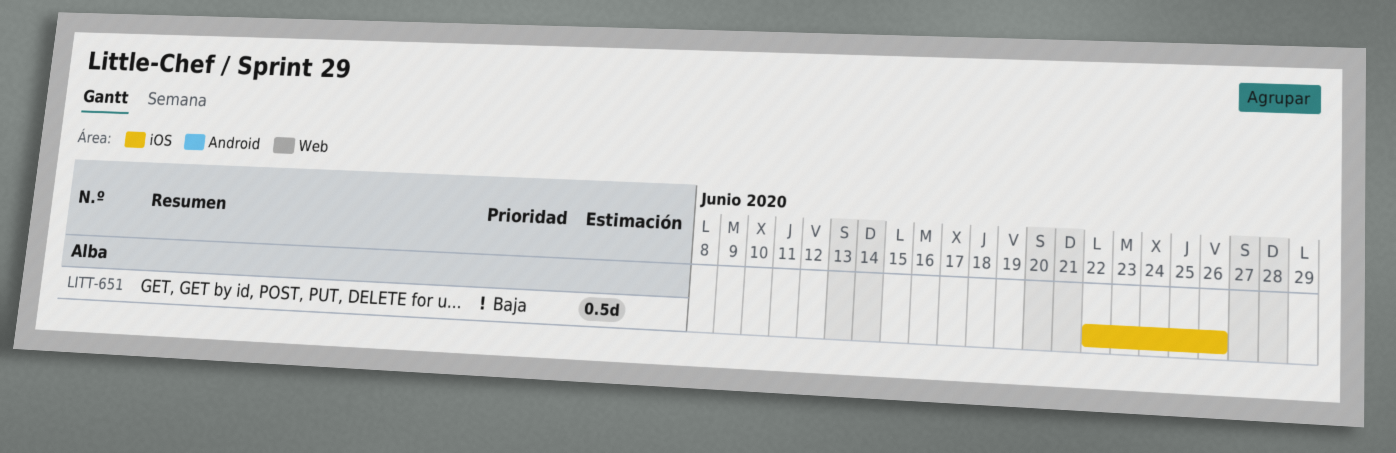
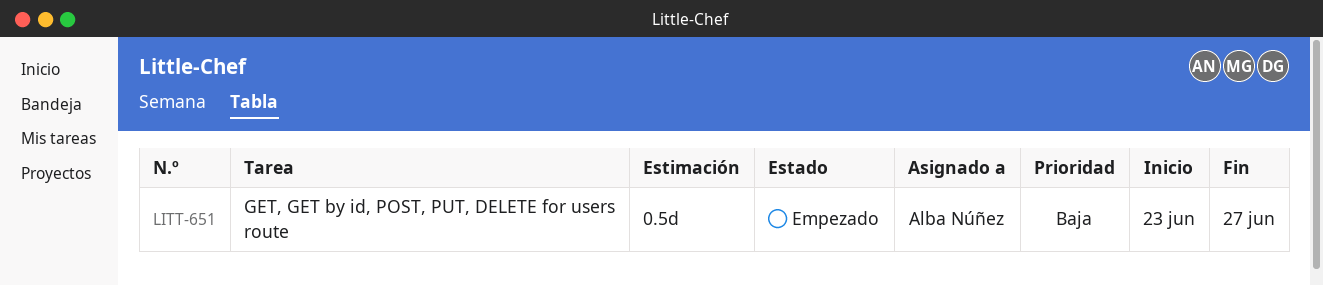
LITT-651, start: Jun 22 -> Jun 23
LITT-651, due: Jun 26 -> Jun 27

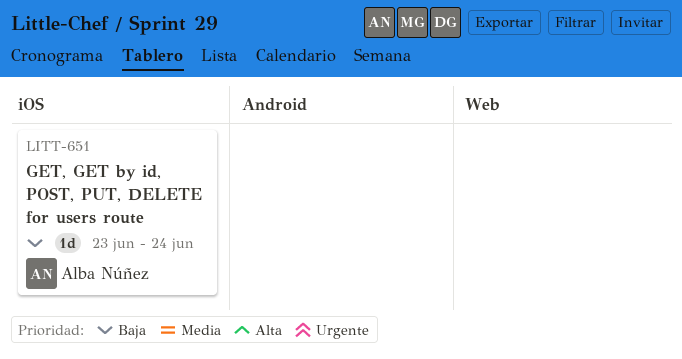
LITT-651, estimate: 0.5d -> 1d
LITT-651, due: Jun 27 -> Jun 24

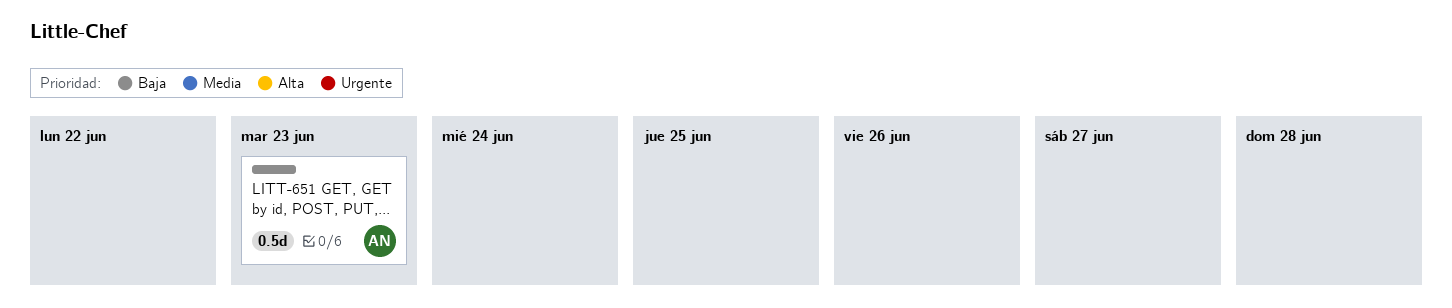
LITT-651, estimate: 1d -> 0.5d
LITT-651, due: Jun 24 -> Jun 23

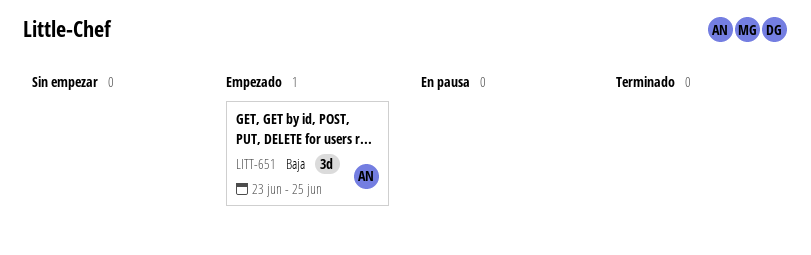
LITT-651, estimate: 0.5d -> 3d
LITT-651, due: Jun 23 -> Jun 25

